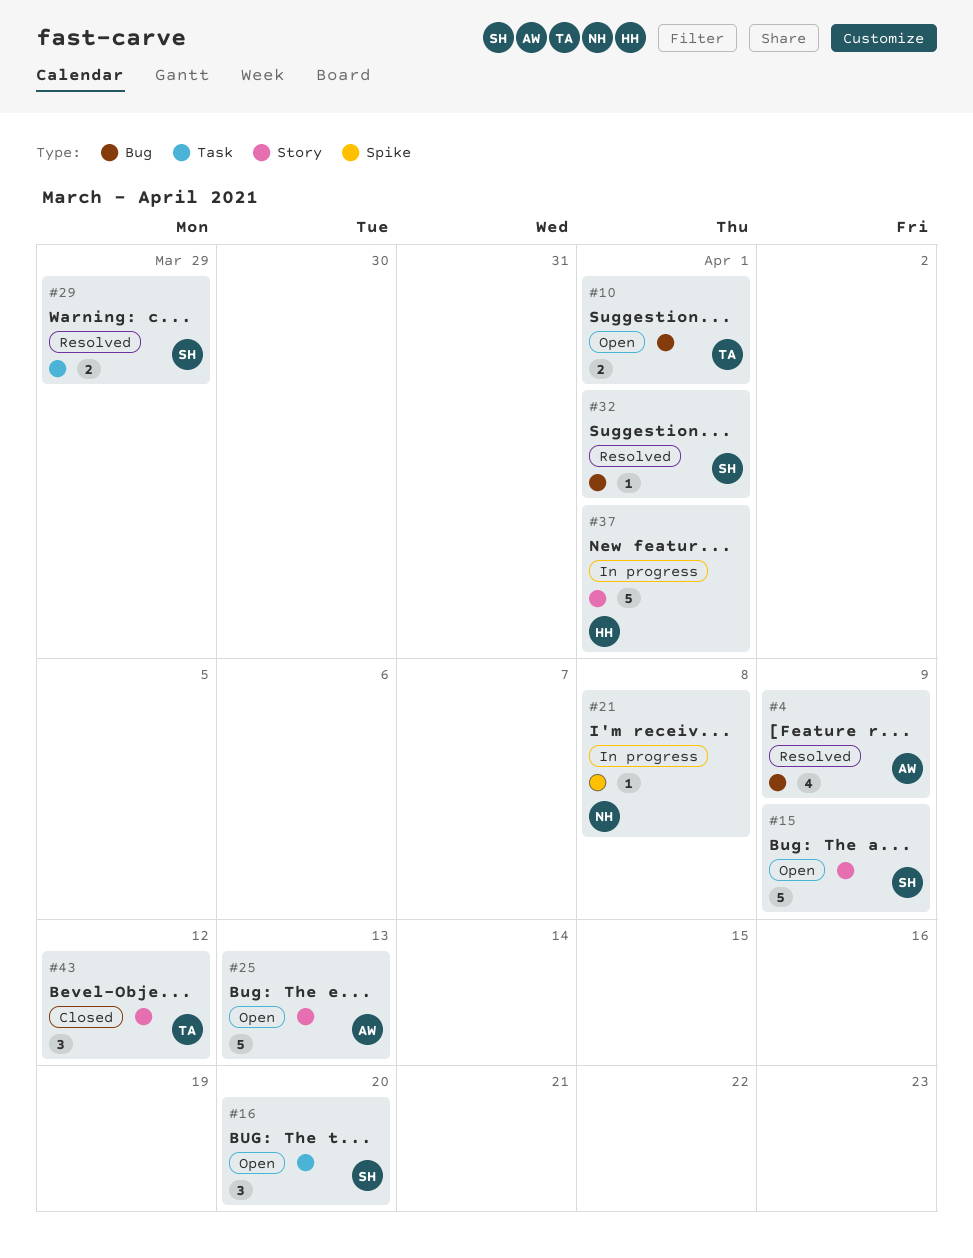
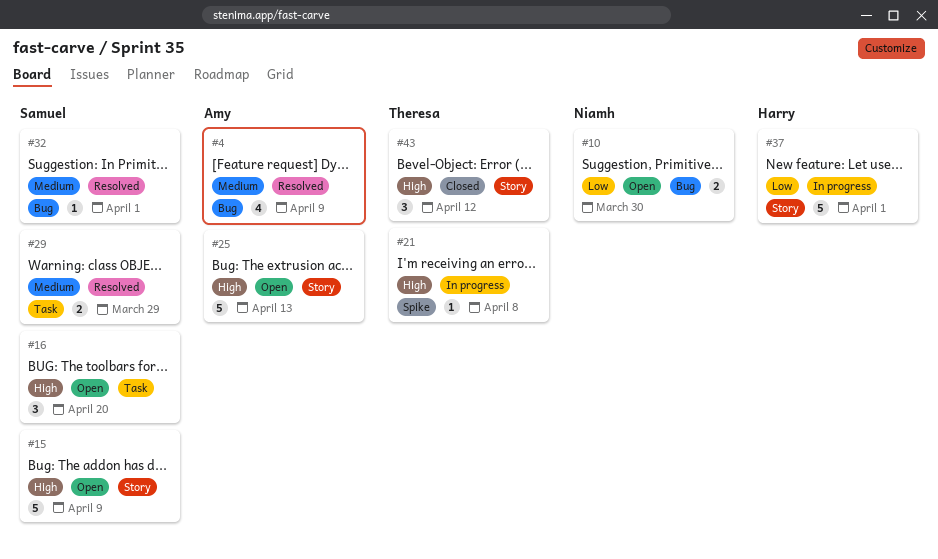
#10, owner: Theresa -> Niamh
#10, due: Apr 1 -> Mar 30
#21, owner: Niamh -> Theresa

